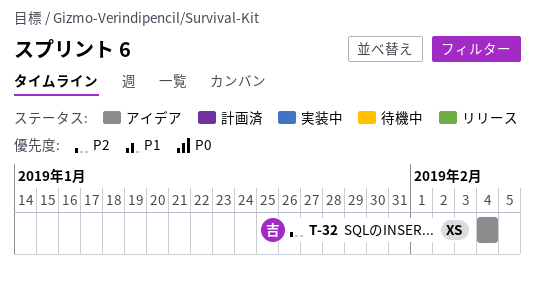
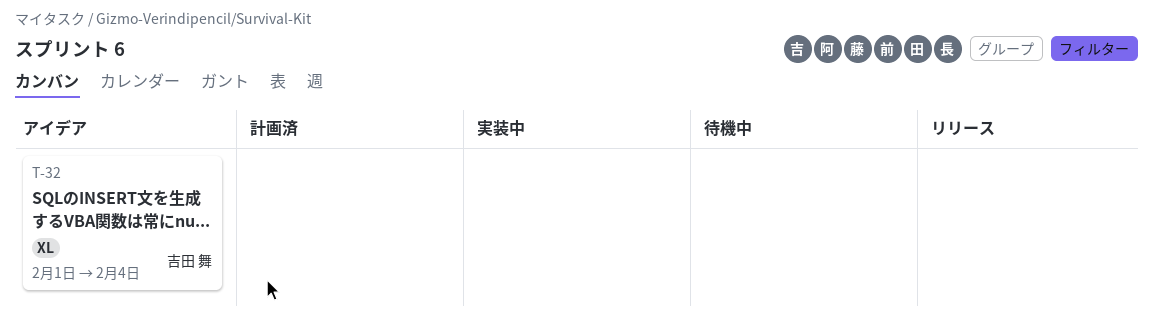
T-32, estimate: XS -> XL
T-32, start: Feb 4 -> Feb 1

